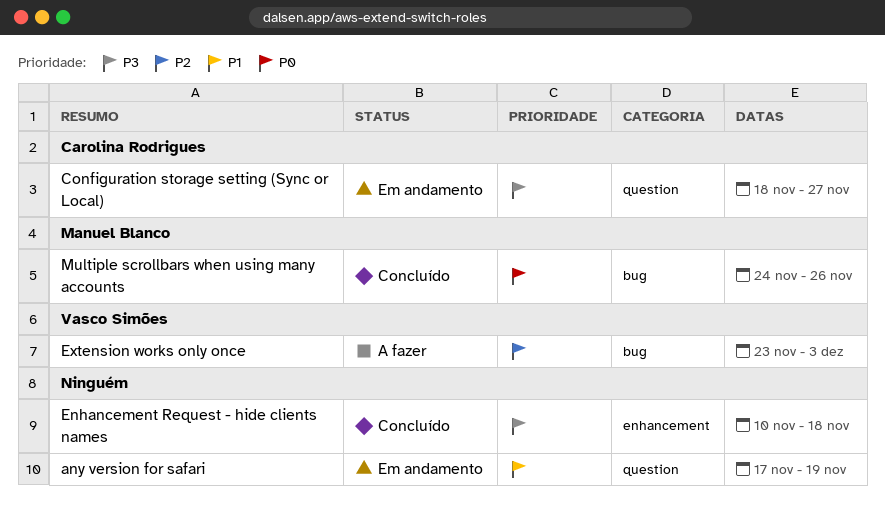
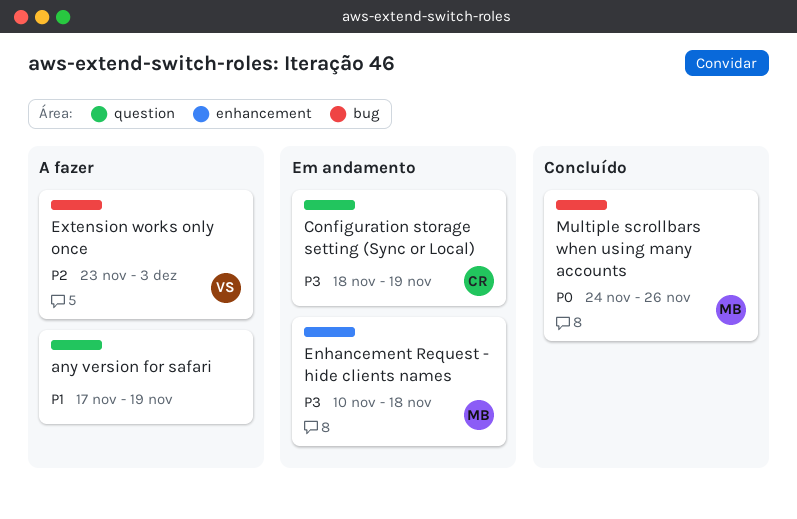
any version for safari, status: Em andamento -> A fazer
Configuration storage setting (Sync or Local), due: Nov 27 -> Nov 19
Enhancement Request - hide clients names, status: Concluído -> Em andamento
Enhancement Request - hide clients names, owner: none -> Manuel Blanco

